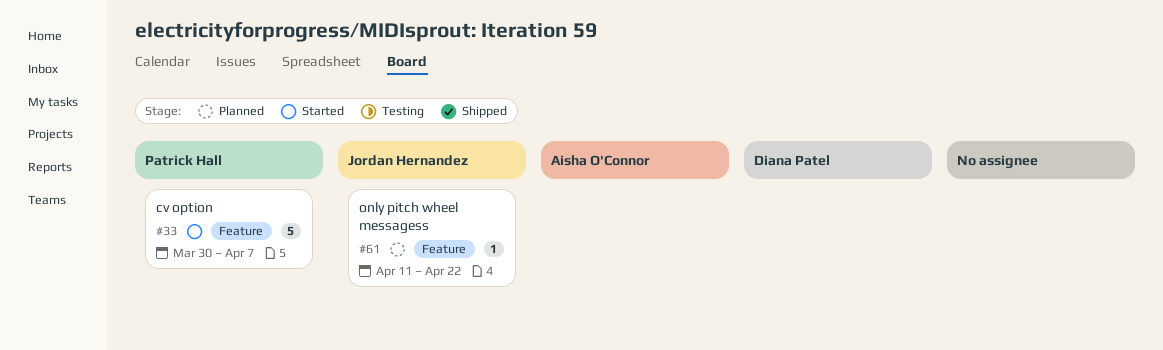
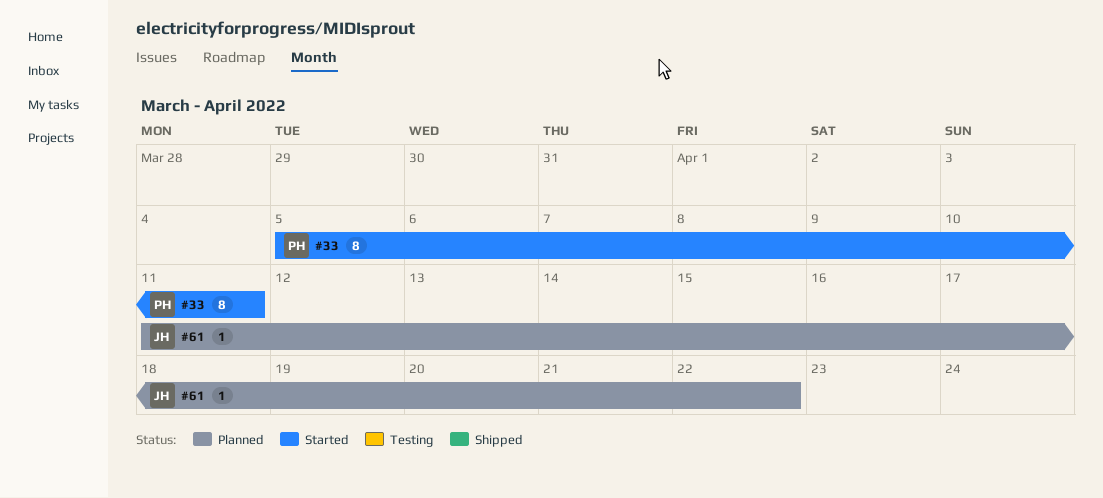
#33, estimate: 5 -> 8
#33, start: Mar 30 -> Apr 5
#33, due: Apr 7 -> Apr 11

